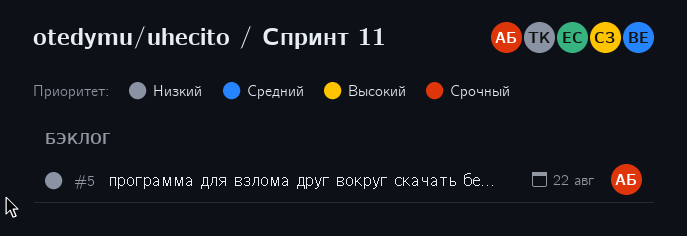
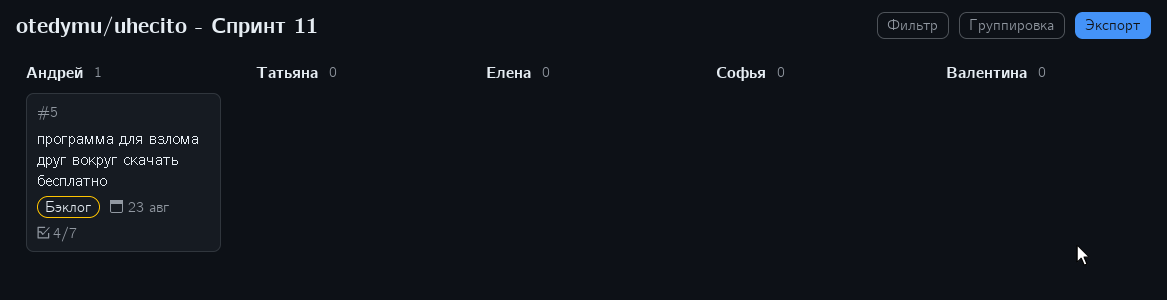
#5, due: Aug 22 -> Aug 23

